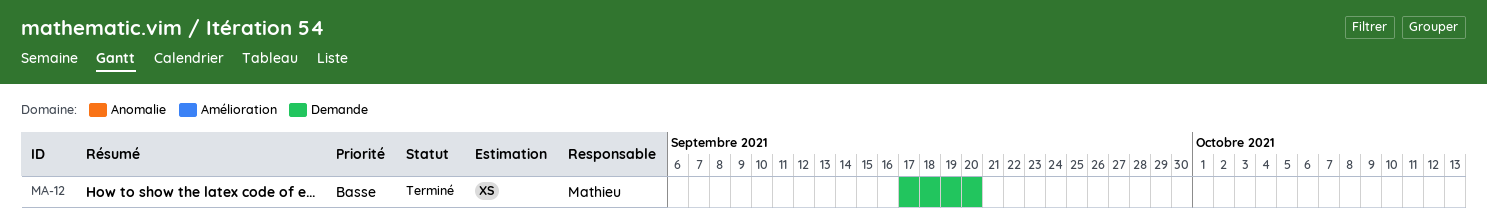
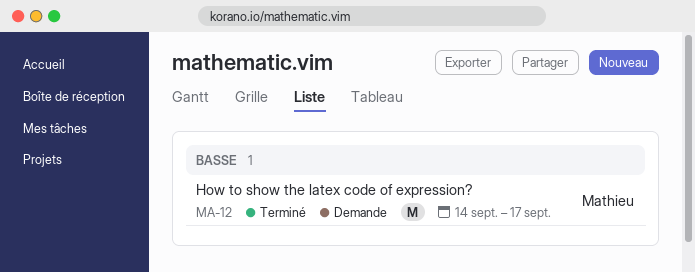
MA-12, estimate: XS -> M
MA-12, start: Sep 17 -> Sep 14
MA-12, due: Sep 20 -> Sep 17

